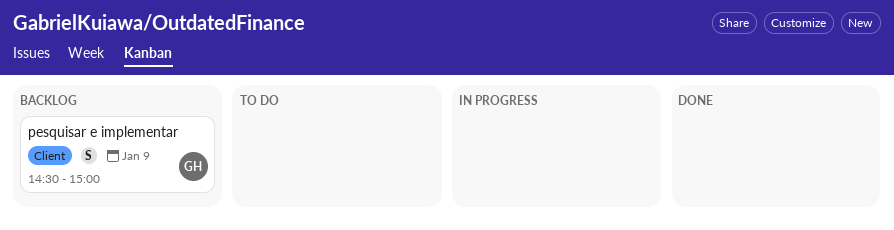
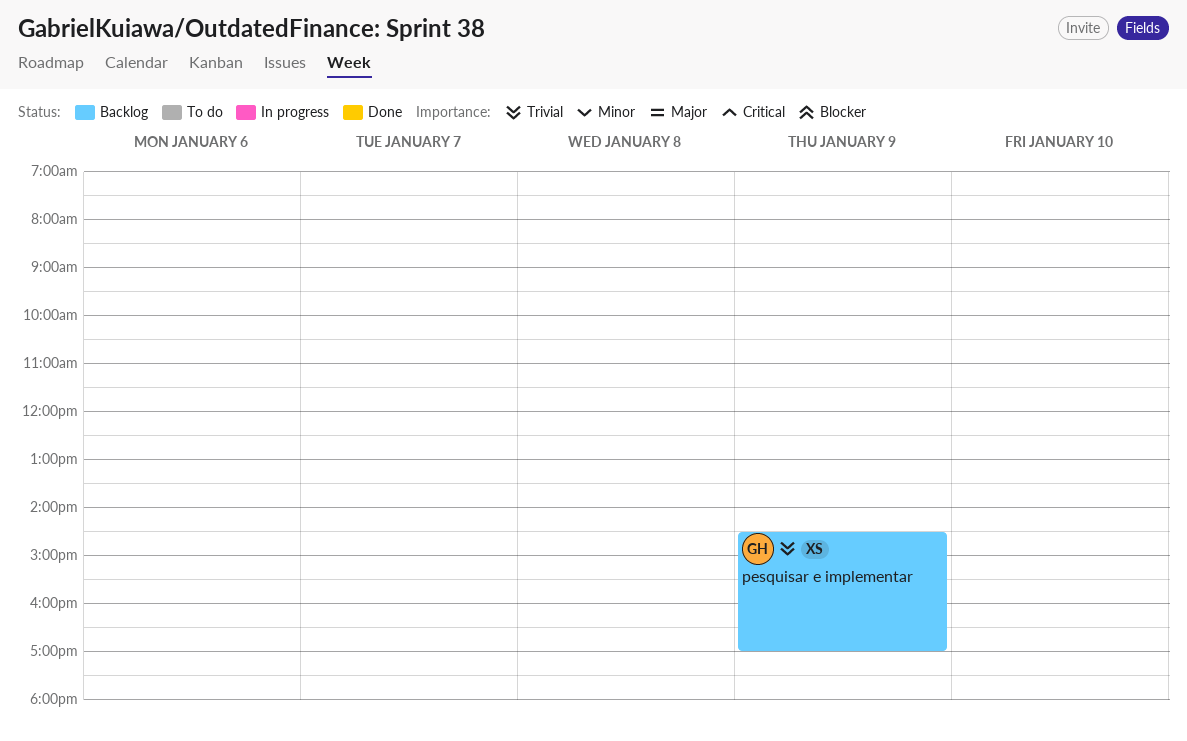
pesquisar e implementar, estimate: S -> XS
pesquisar e implementar, ends: 15:00 -> 17:00

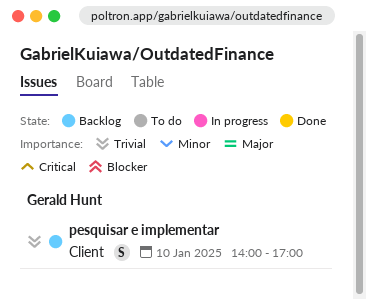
pesquisar e implementar, estimate: XS -> S
pesquisar e implementar, day: Jan 9 -> Jan 10
pesquisar e implementar, begins: 14:30 -> 14:00

